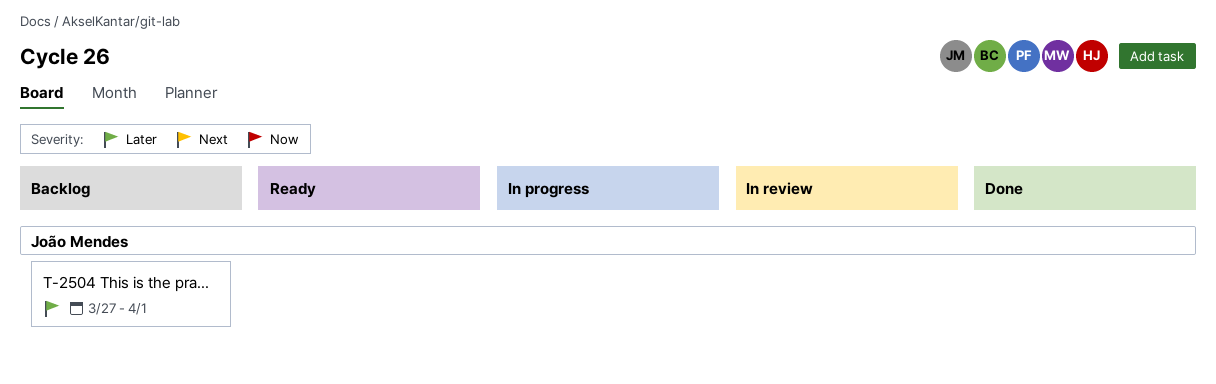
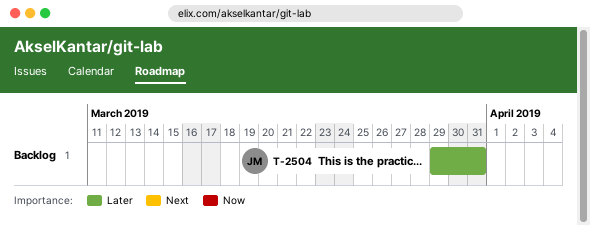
T-2504, start: Mar 27 -> Mar 29
T-2504, due: Apr 1 -> Mar 31

